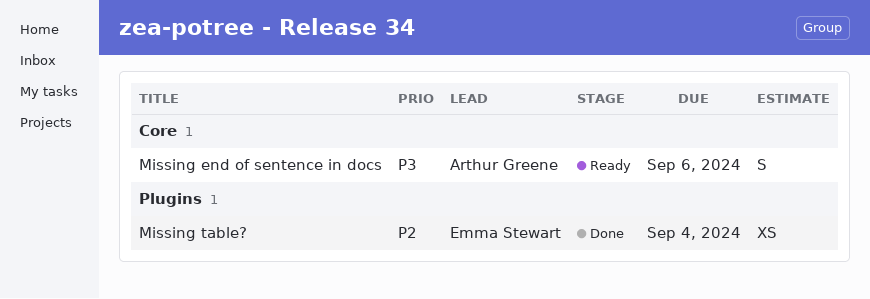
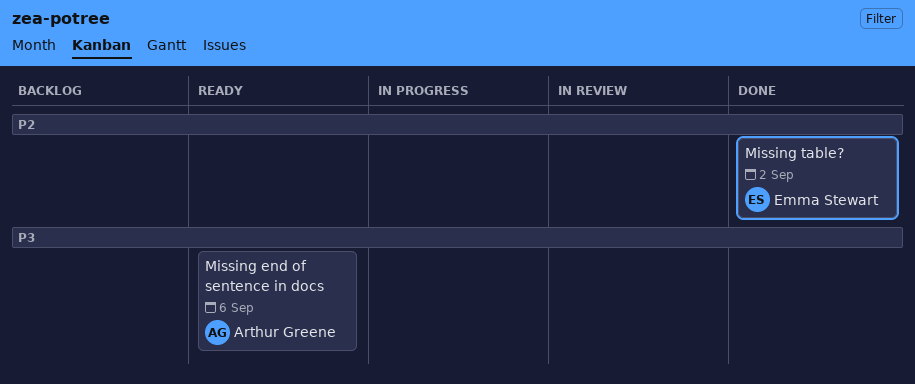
Missing table?, due: Sep 4 -> Sep 2

